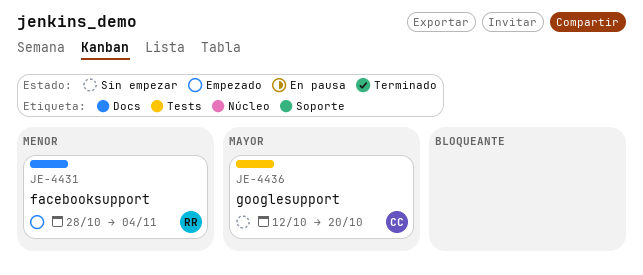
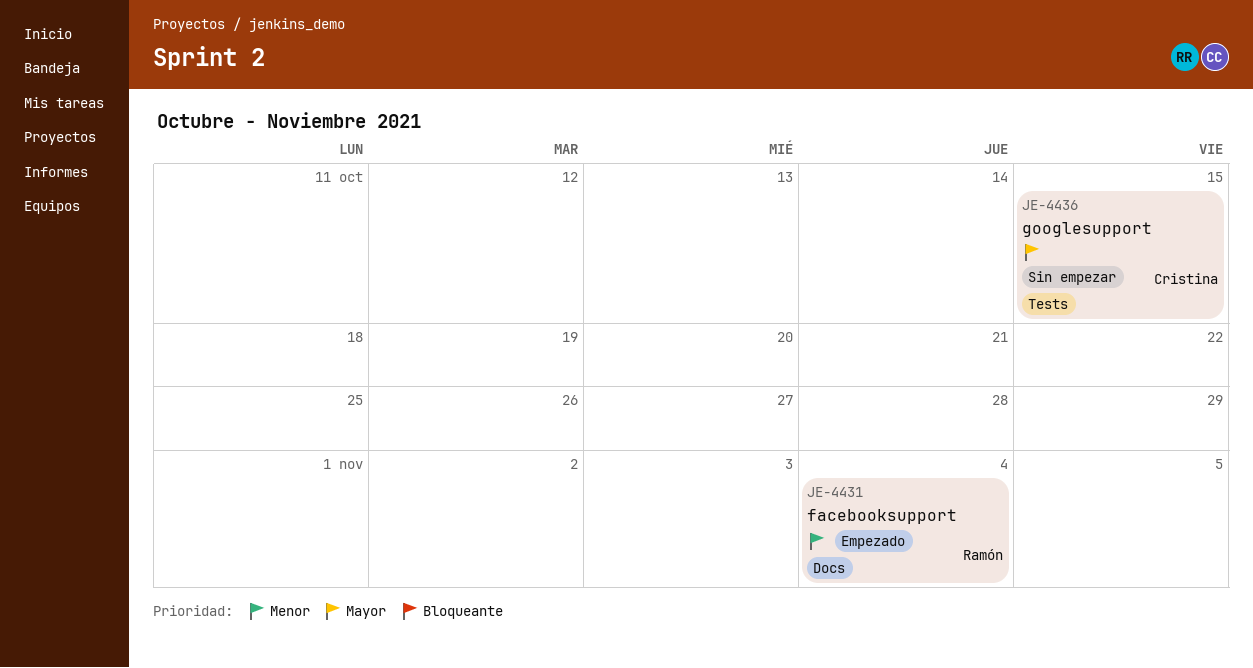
JE-4436, due: Oct 20 -> Oct 15

